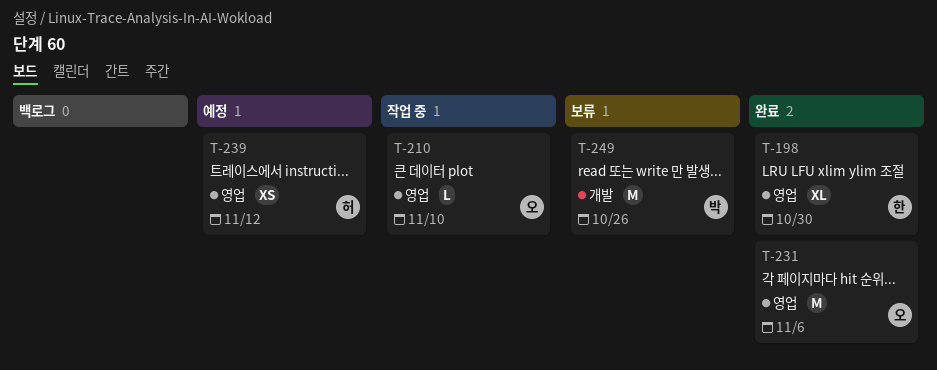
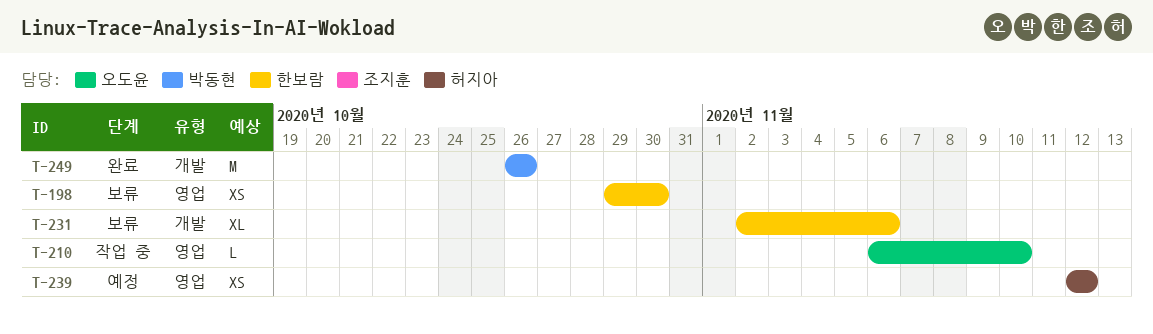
T-198, status: 완료 -> 보류
T-198, estimate: XL -> XS
T-231, status: 완료 -> 보류
T-231, owner: 오도윤 -> 한보람
T-231, label: 영업 -> 개발
T-231, estimate: M -> XL
T-249, status: 보류 -> 완료

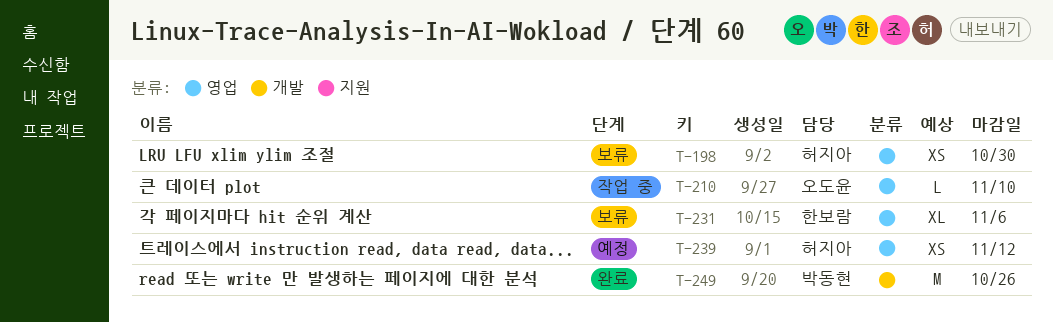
T-198, owner: 한보람 -> 허지아
T-231, label: 개발 -> 영업

